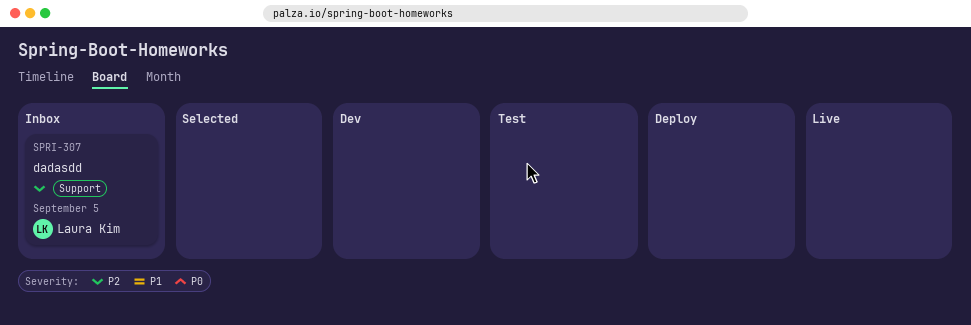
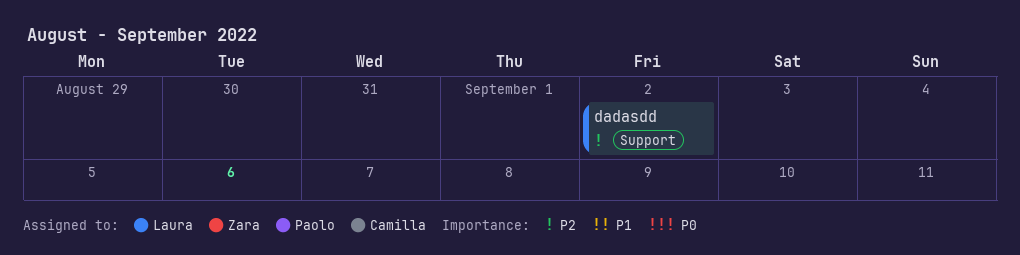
dadasdd, due: Sep 5 -> Sep 2

